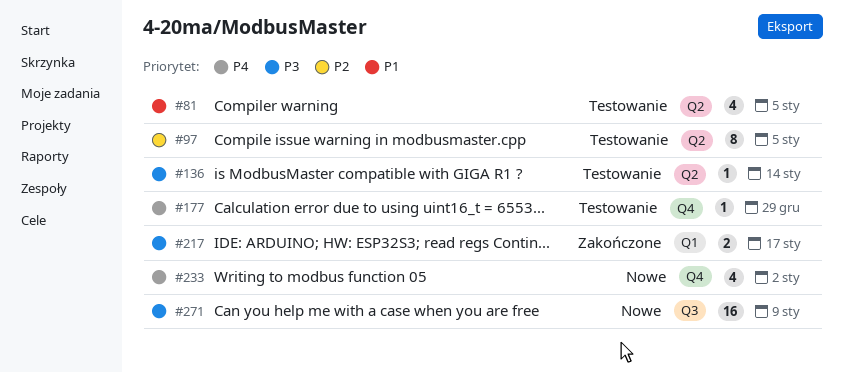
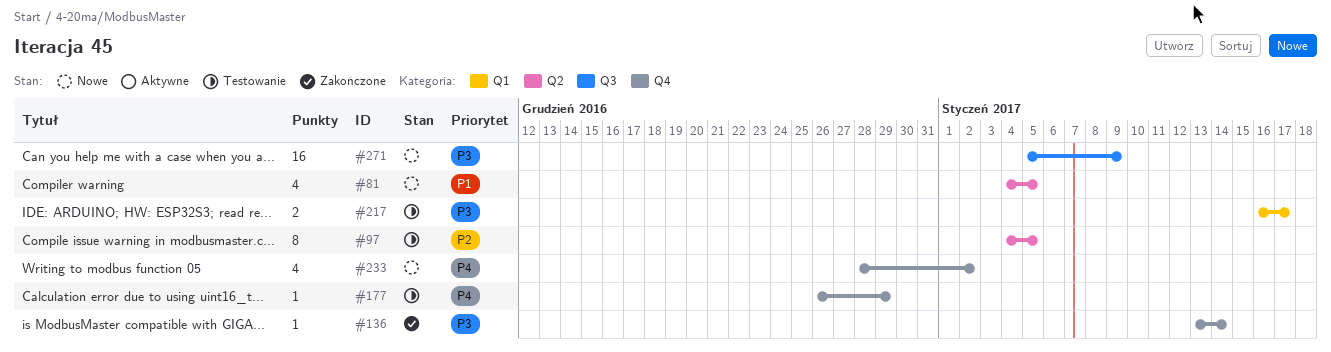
#81, status: Testowanie -> Nowe
#136, status: Testowanie -> Zakończone
#136, label: Q2 -> Q4
#217, status: Zakończone -> Testowanie

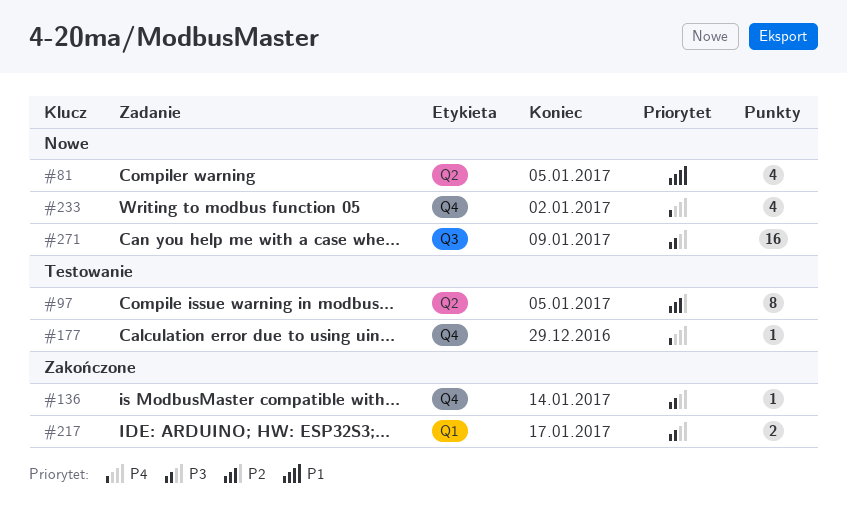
#217, status: Testowanie -> Zakończone

